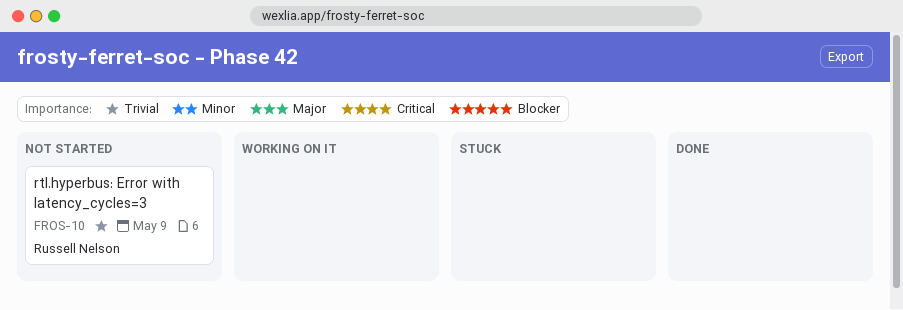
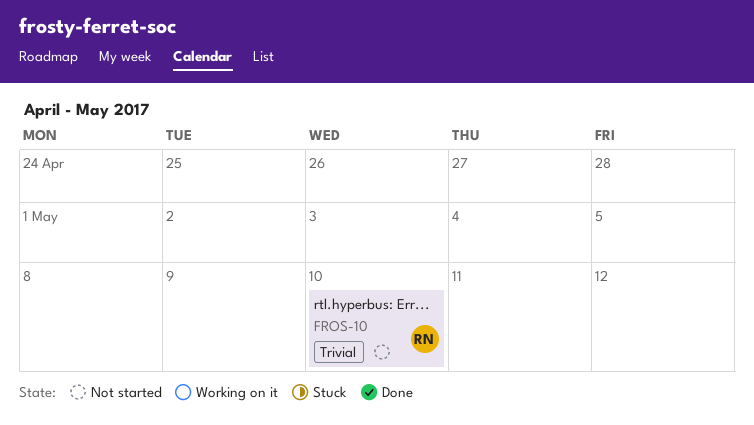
FROS-10, due: May 9 -> May 10

